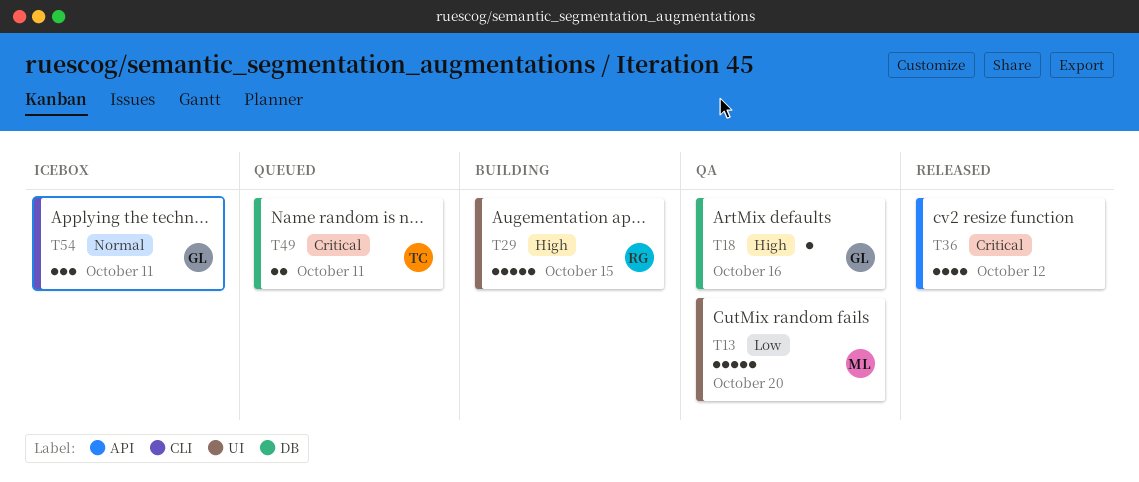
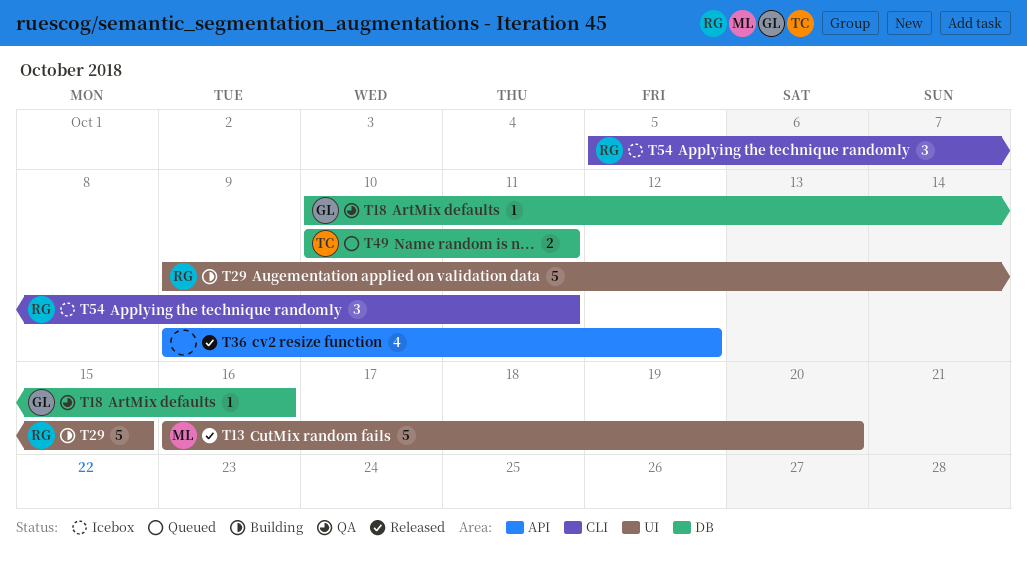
T13, status: QA -> Released
T54, owner: GL -> RG

